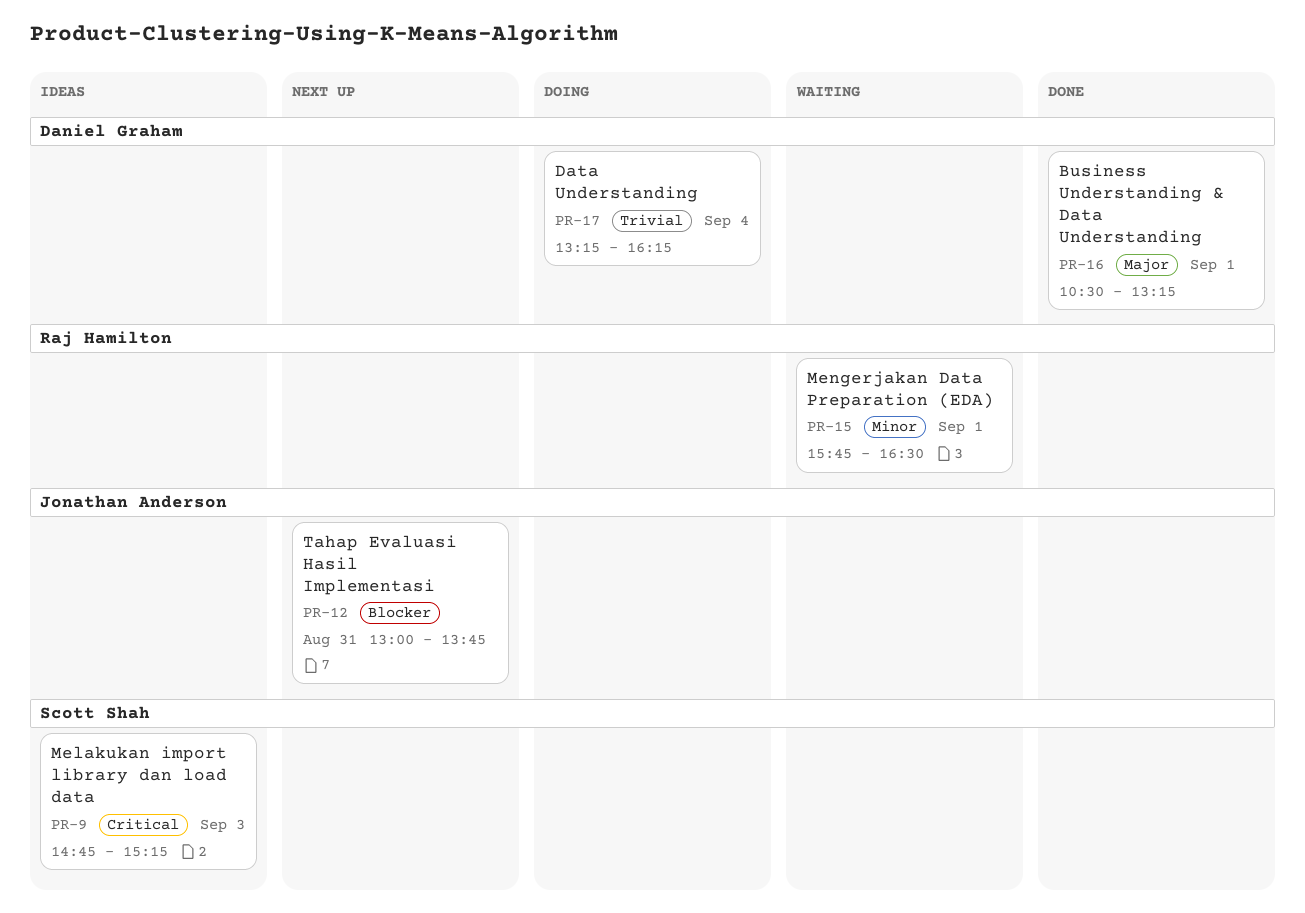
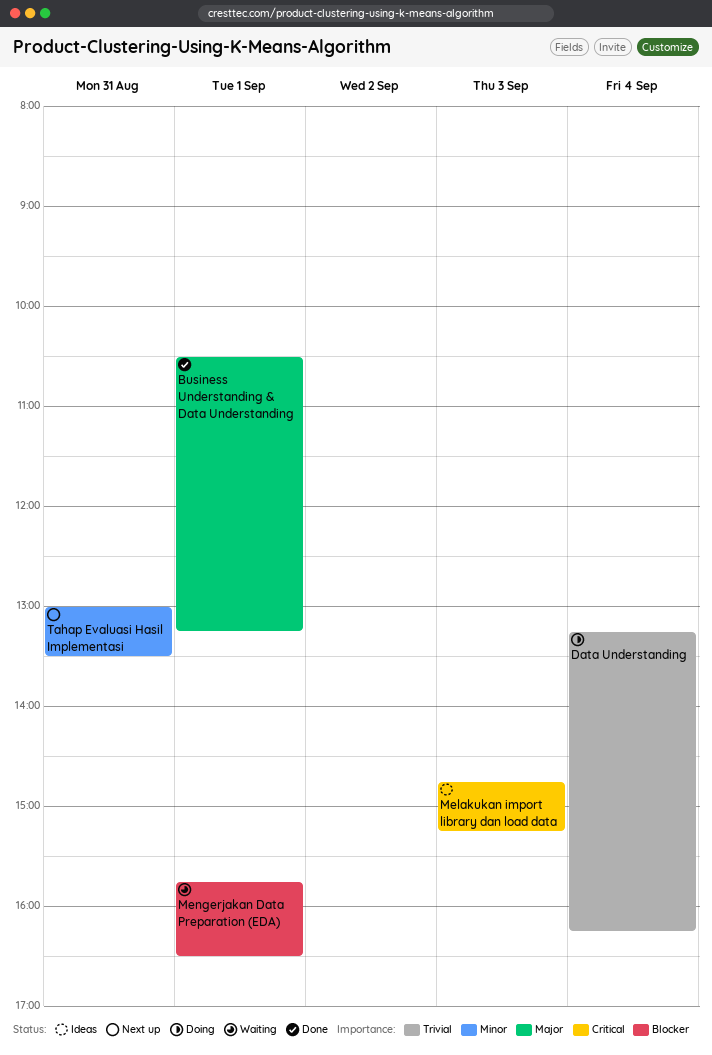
Mengerjakan Data Preparation (EDA), priority: Minor -> Blocker
Tahap Evaluasi Hasil Implementasi, priority: Blocker -> Minor
Tahap Evaluasi Hasil Implementasi, ends: 13:45 -> 13:30

